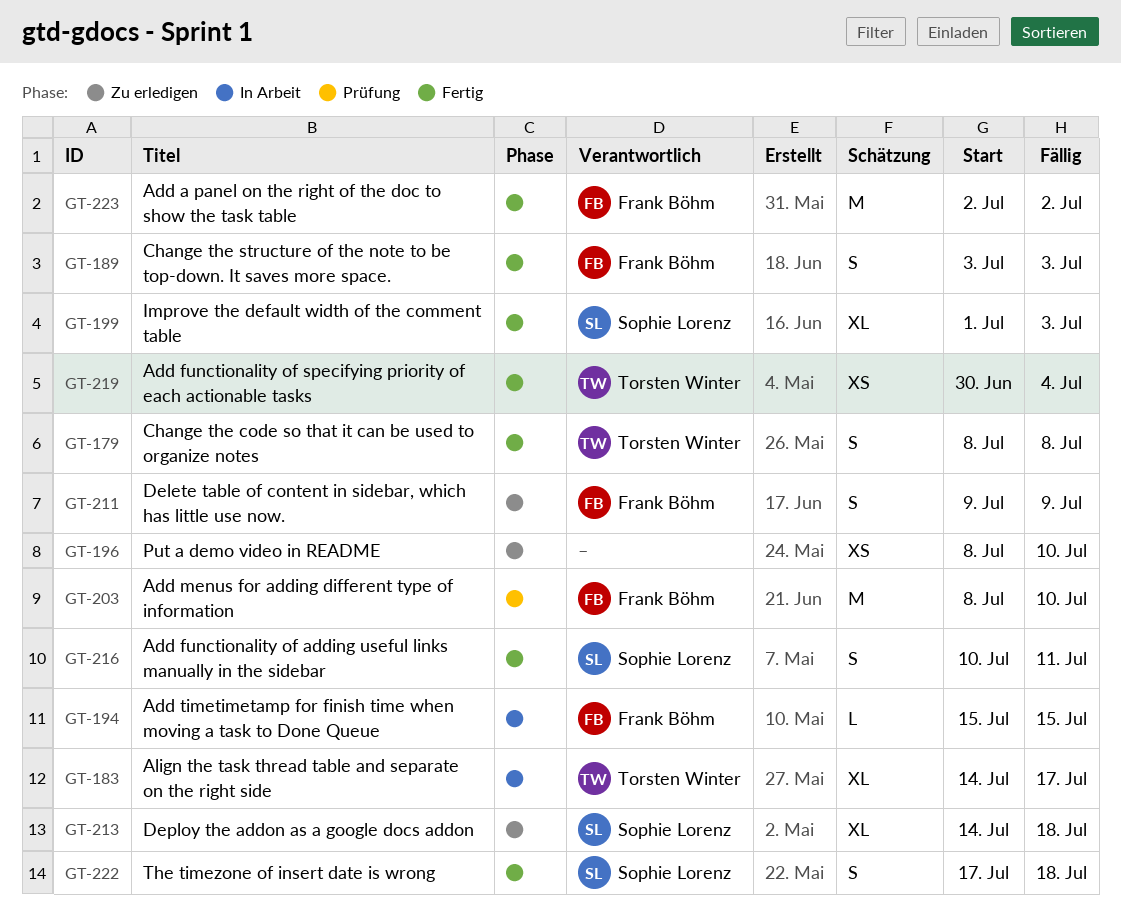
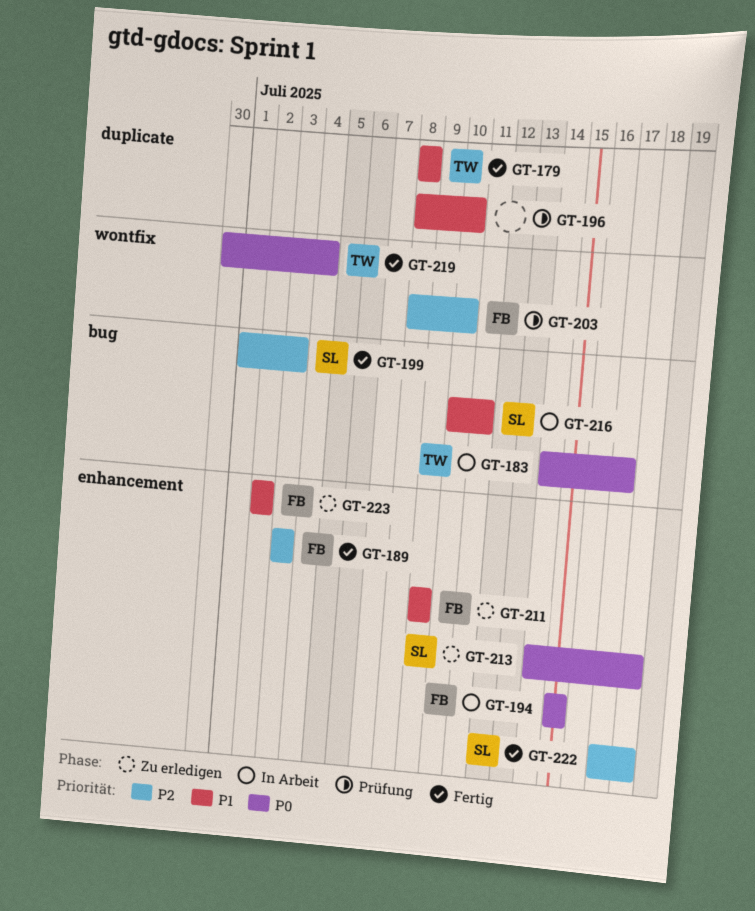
GT-196, status: Zu erledigen -> Prüfung
GT-216, status: Fertig -> In Arbeit
GT-223, status: Fertig -> Zu erledigen

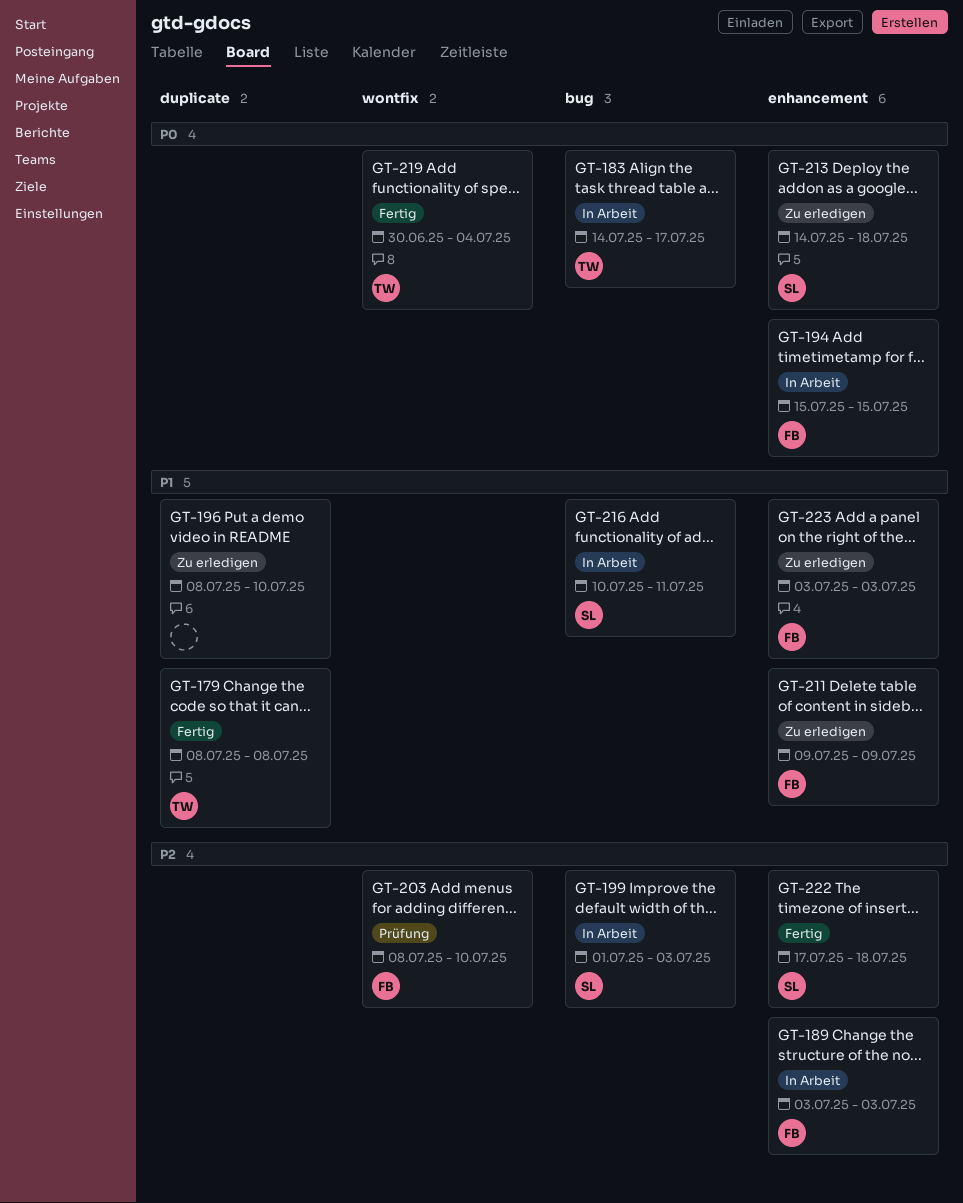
GT-189, status: Fertig -> In Arbeit
GT-196, status: Prüfung -> Zu erledigen
GT-199, status: Fertig -> In Arbeit
GT-223, start: Jul 2 -> Jul 3
GT-223, due: Jul 2 -> Jul 3

